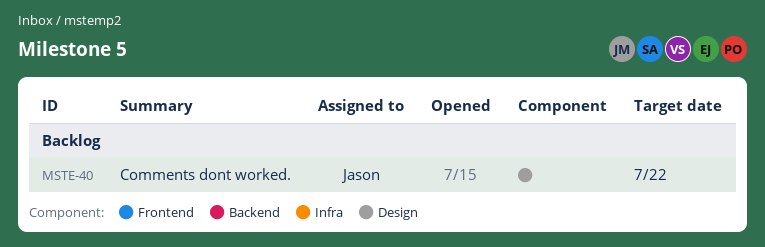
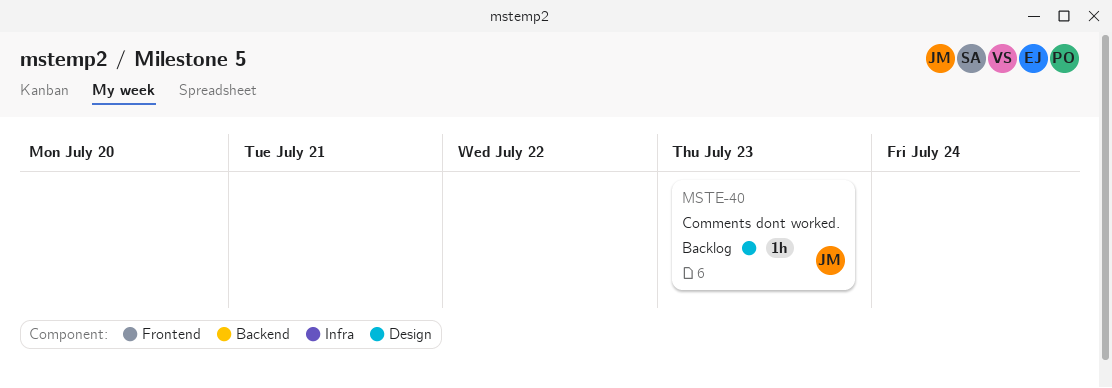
MSTE-40, due: Jul 22 -> Jul 23

